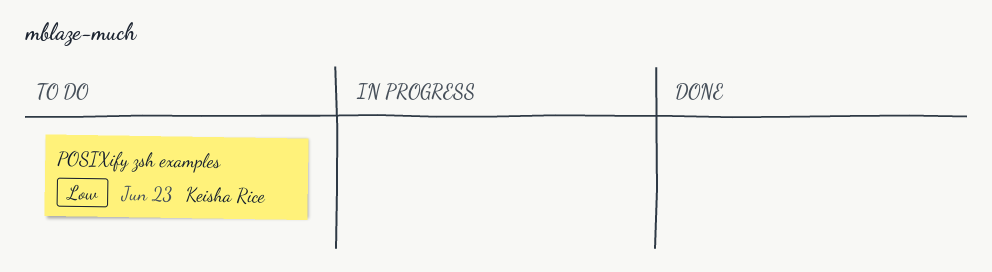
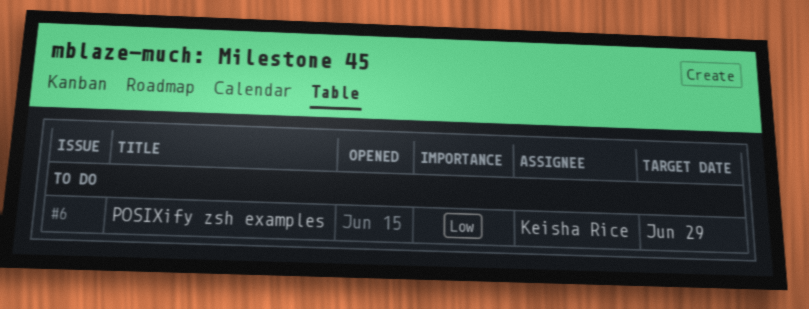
POSIXify zsh examples, due: Jun 23 -> Jun 29

